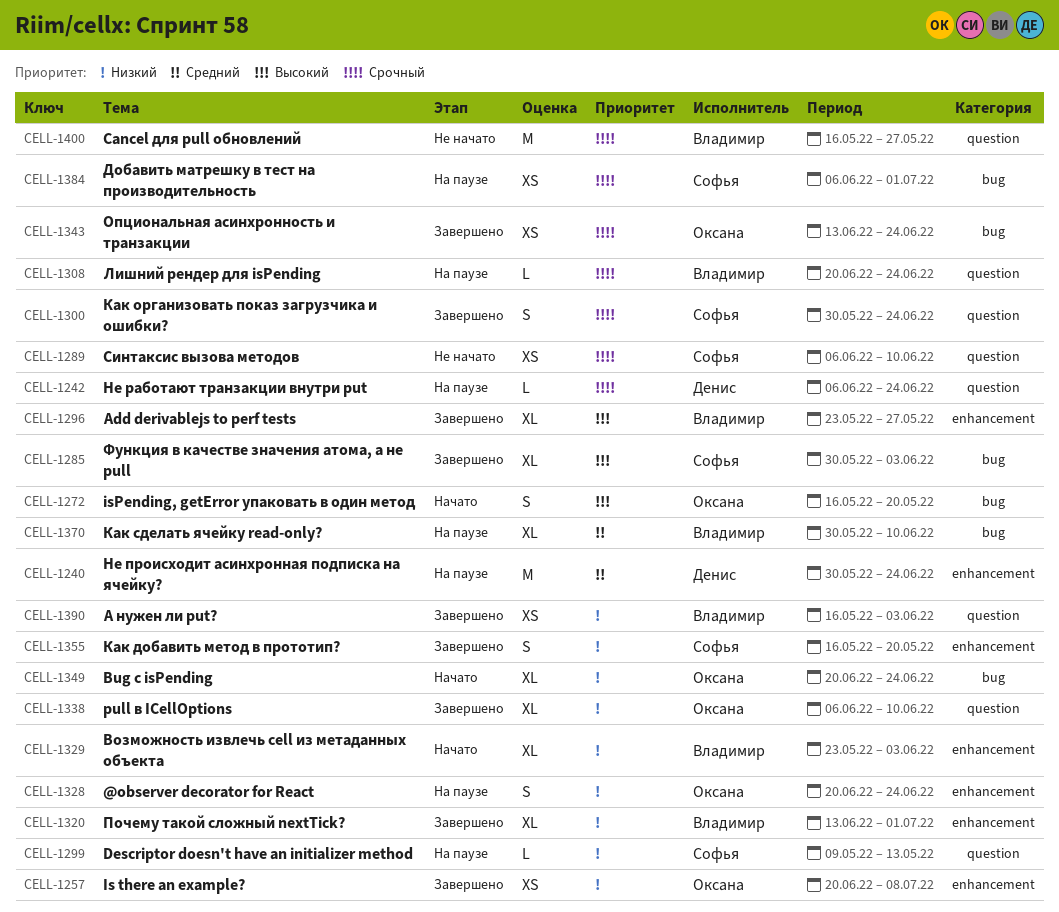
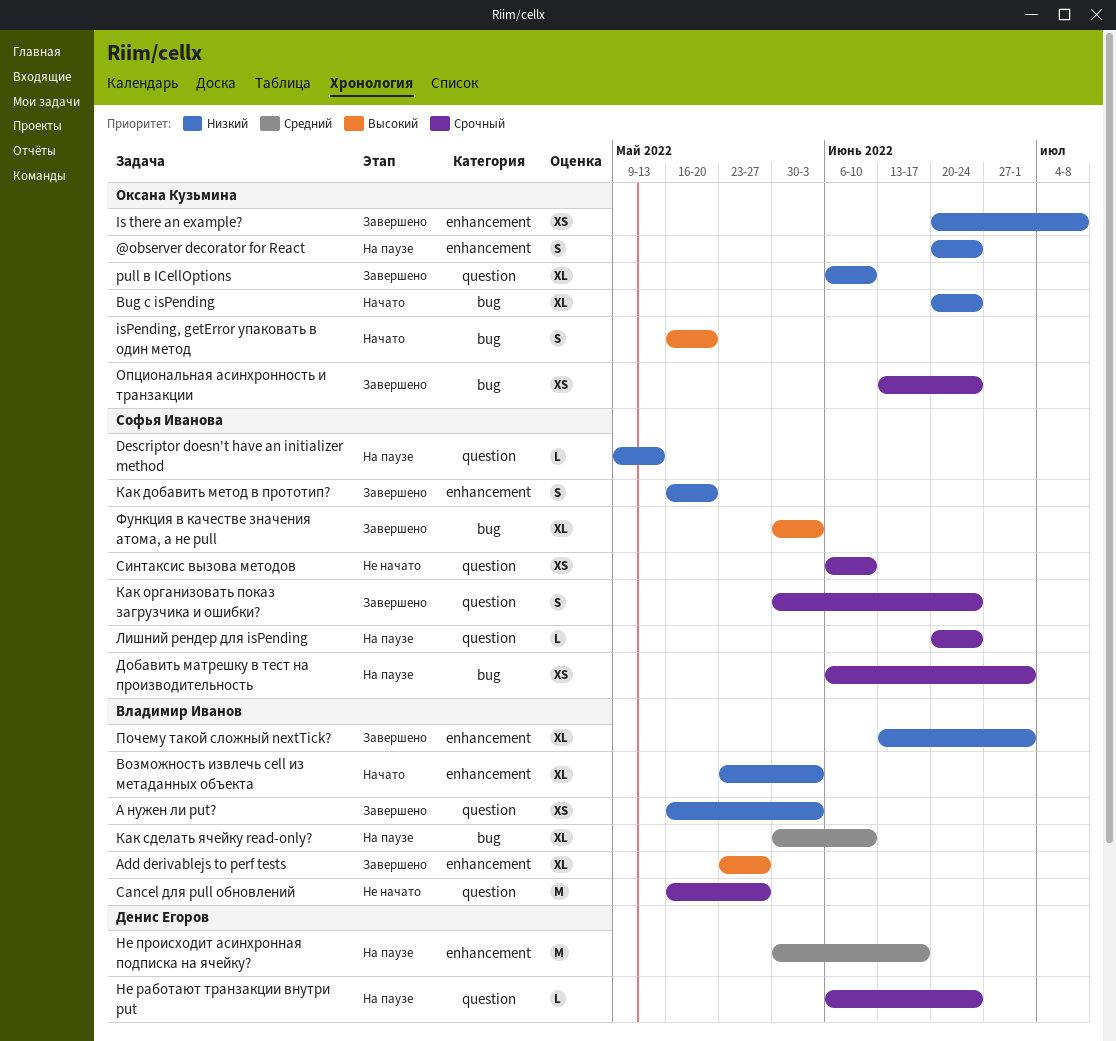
Лишний рендер для isPending, owner: Владимир Иванов -> Софья Иванова
Не происходит асинхронная подписка на ячейку?, due: Jun 24 -> Jun 17

